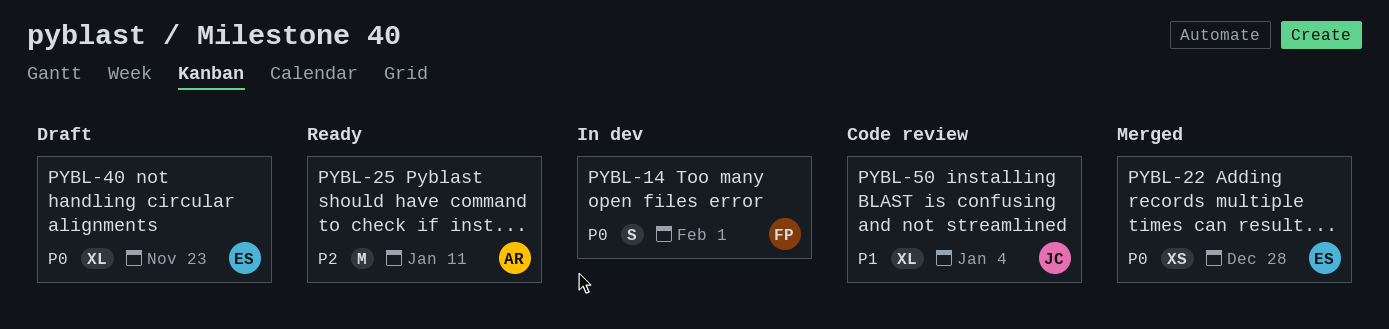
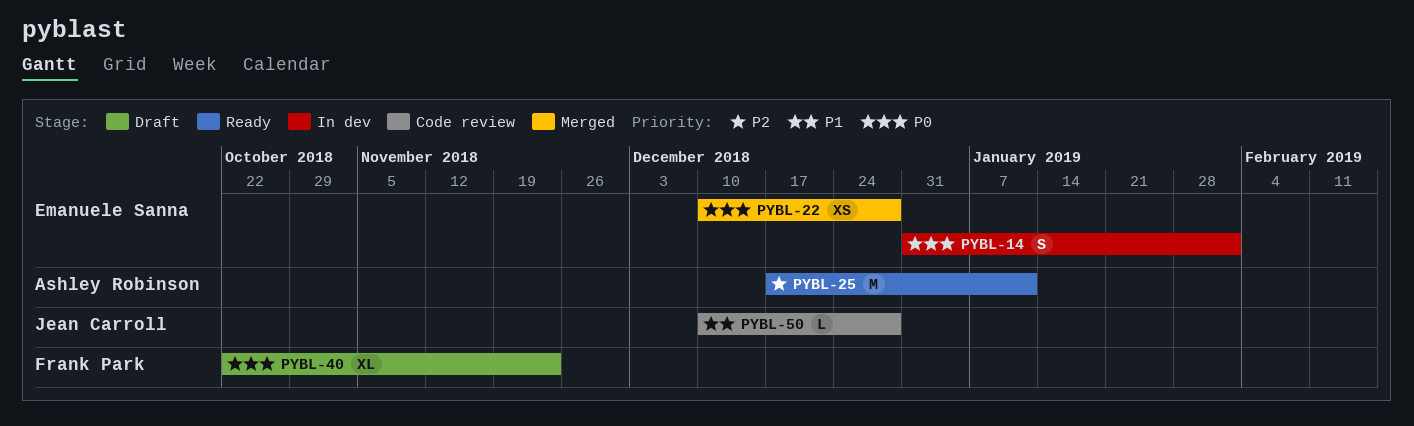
PYBL-14, owner: Frank Park -> Emanuele Sanna
PYBL-40, owner: Emanuele Sanna -> Frank Park
PYBL-50, estimate: XL -> L
PYBL-50, due: Jan 4 -> Dec 28

